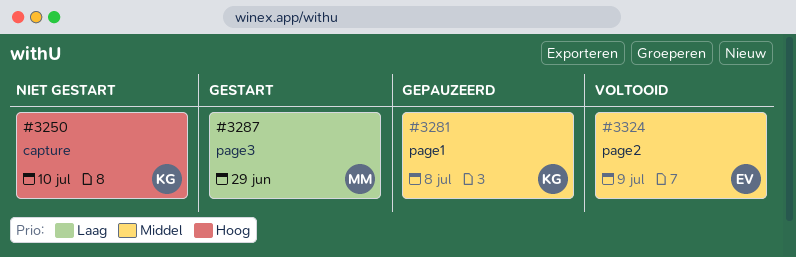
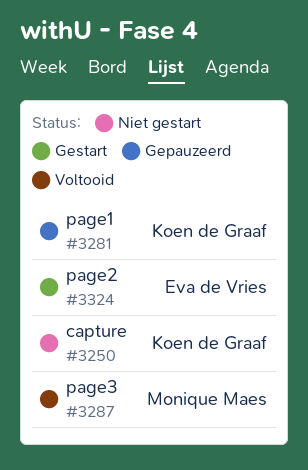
#3287, status: Gestart -> Voltooid
#3324, status: Voltooid -> Gestart

